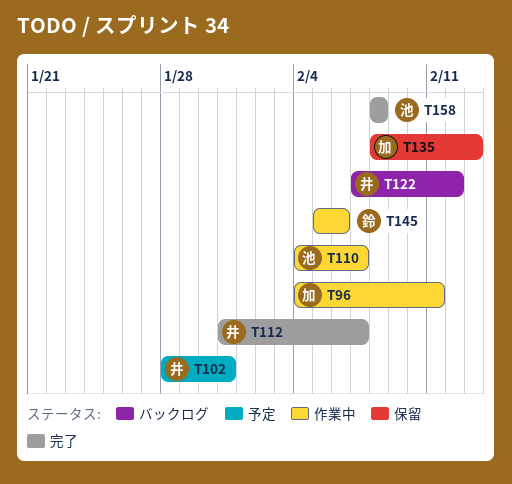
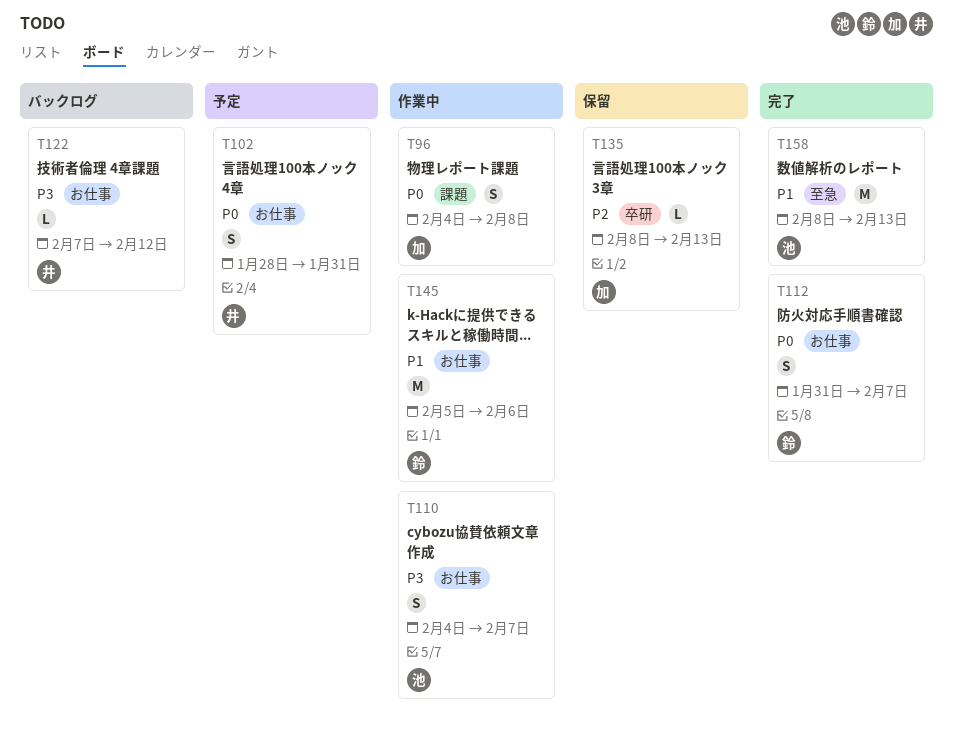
T96, due: Feb 11 -> Feb 8
T112, owner: 井 -> 鈴
T158, due: Feb 8 -> Feb 13

